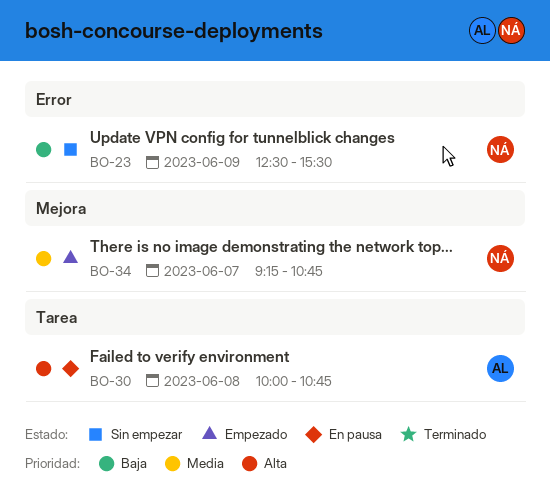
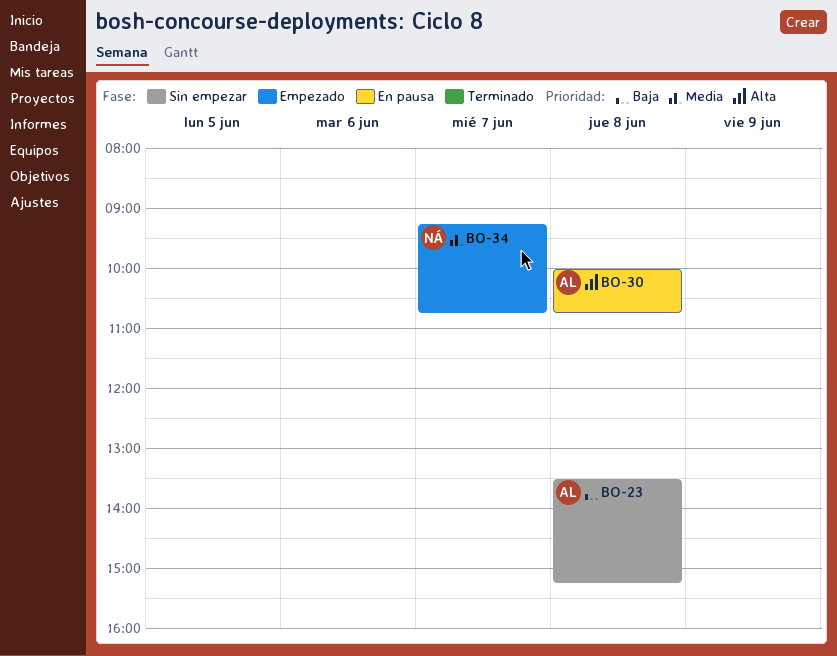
BO-23, owner: NÁ -> AL
BO-23, day: Jun 9 -> Jun 8
BO-23, begins: 12:30 -> 13:30
BO-23, ends: 15:30 -> 15:15

